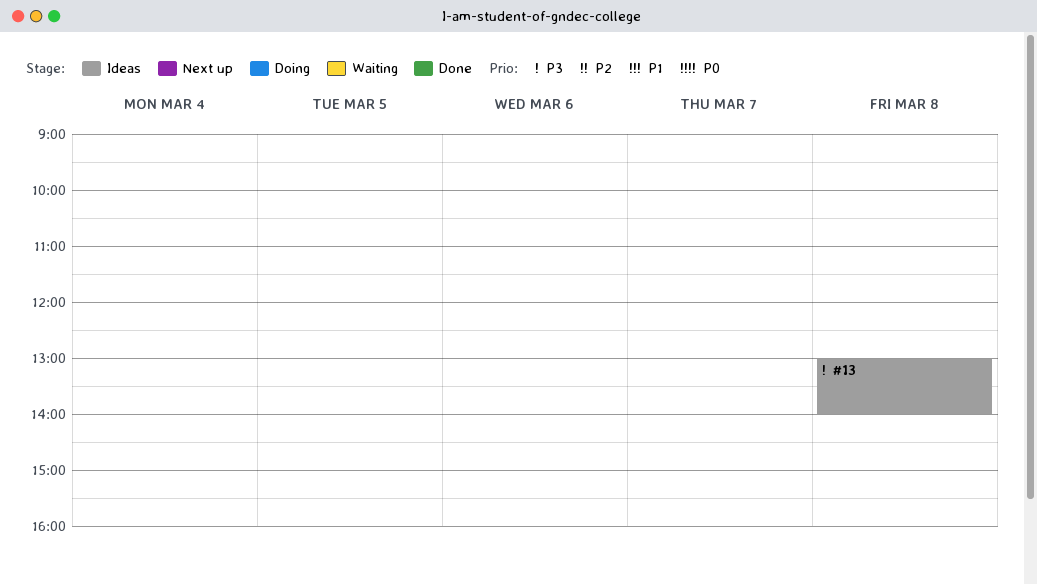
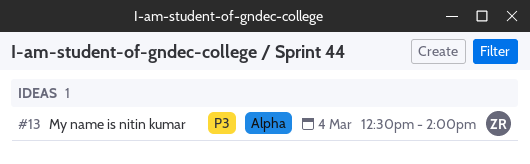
#13, day: Mar 8 -> Mar 4
#13, begins: 13:00 -> 12:30

